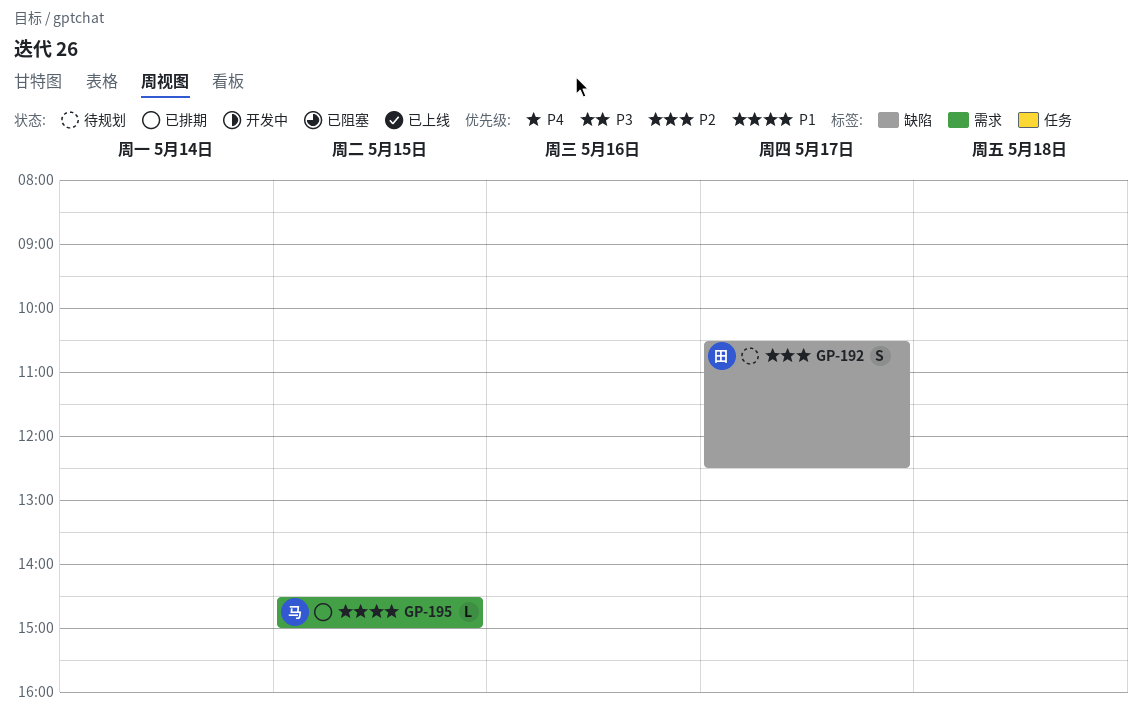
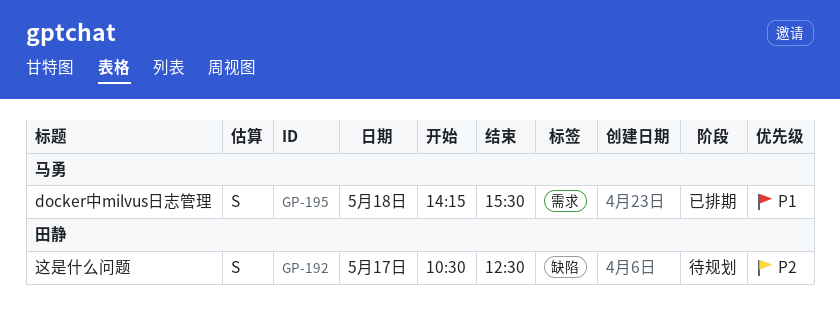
GP-195, estimate: L -> S
GP-195, day: May 15 -> May 18
GP-195, begins: 14:30 -> 14:15
GP-195, ends: 15:00 -> 15:30

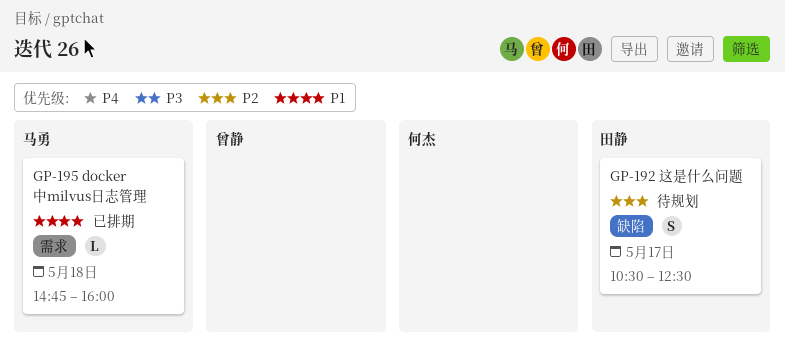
GP-195, estimate: S -> L
GP-195, begins: 14:15 -> 14:45
GP-195, ends: 15:30 -> 16:00

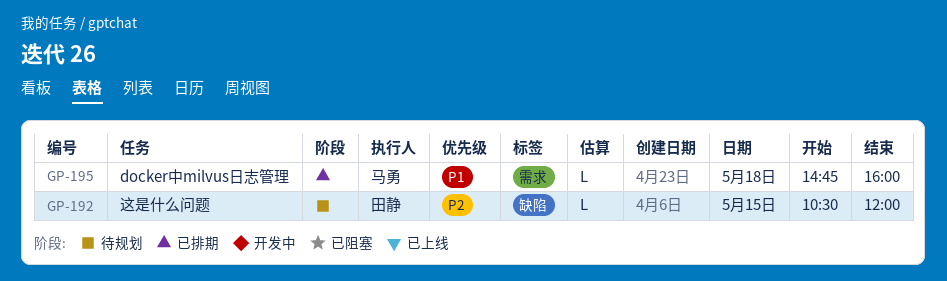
GP-192, estimate: S -> L
GP-192, day: May 17 -> May 15
GP-192, ends: 12:30 -> 12:00

